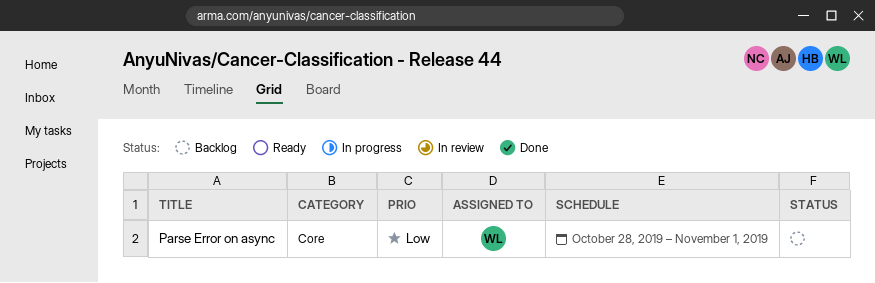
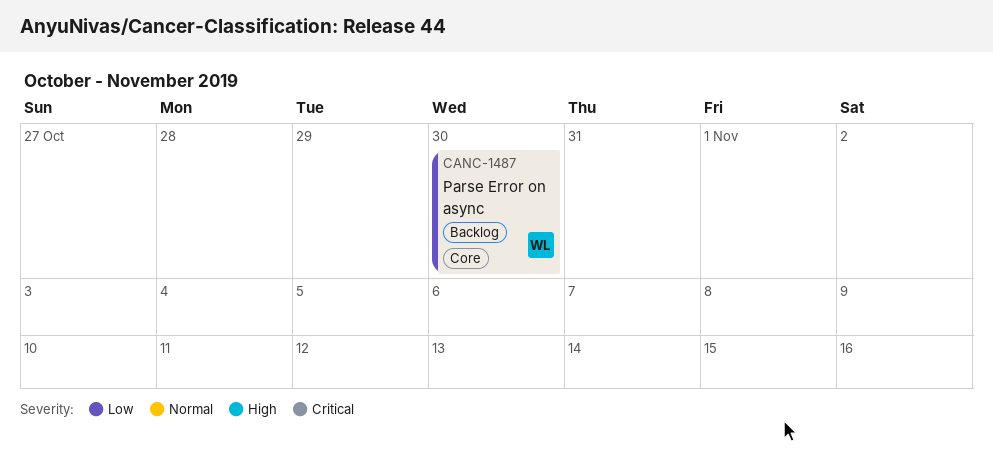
Parse Error on async, due: Nov 1 -> Oct 30

